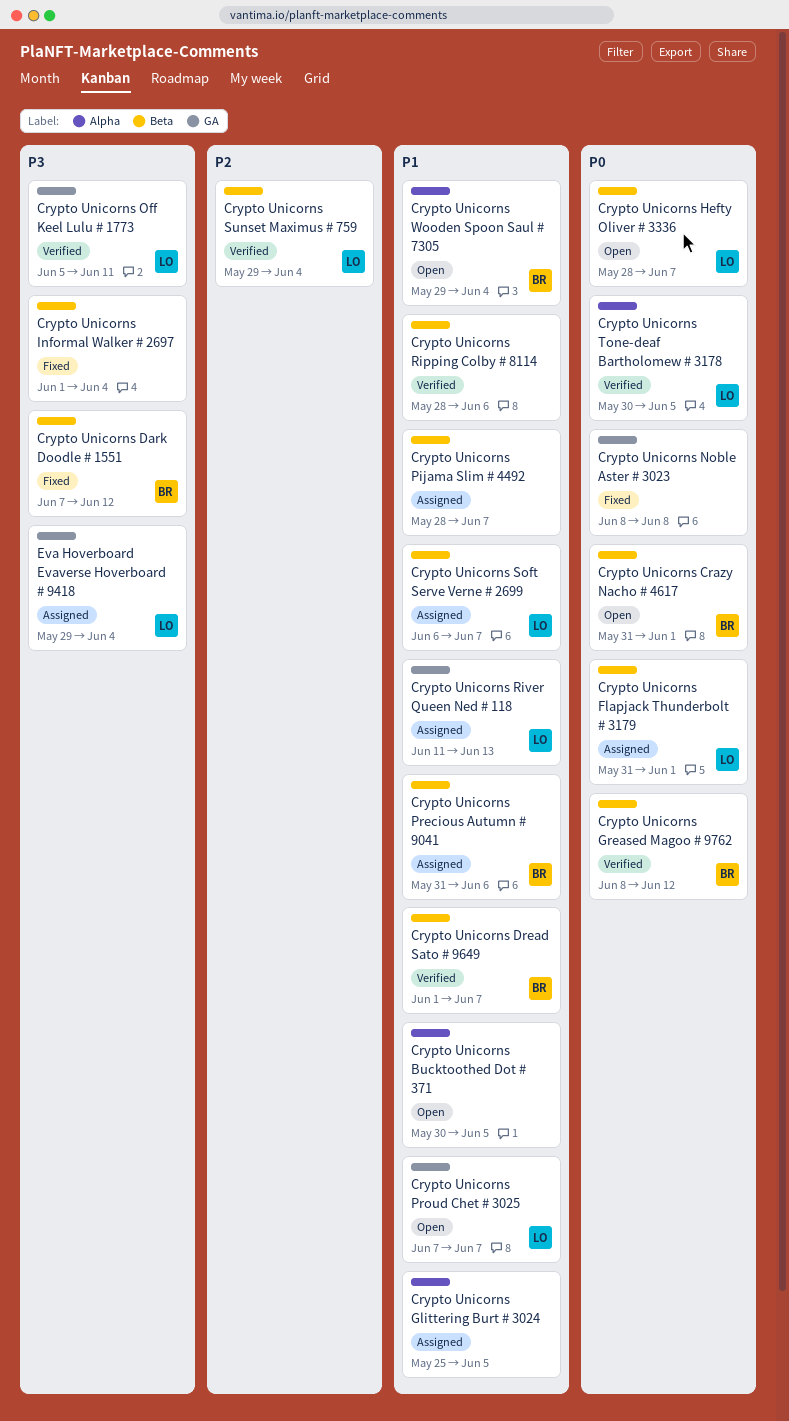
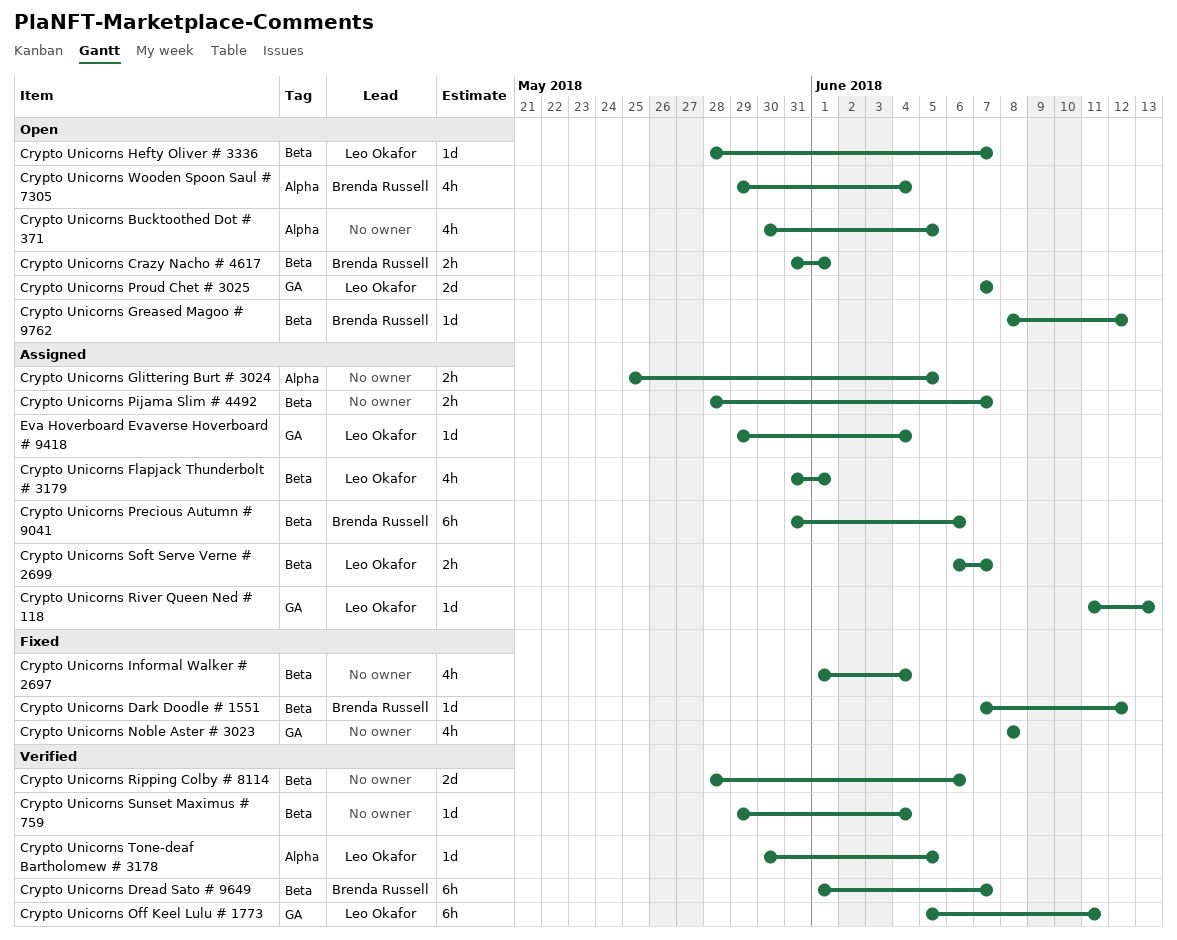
Crypto Unicorns Greased Magoo # 9762, status: Verified -> Open
Crypto Unicorns Sunset Maximus # 759, owner: Leo Okafor -> none

